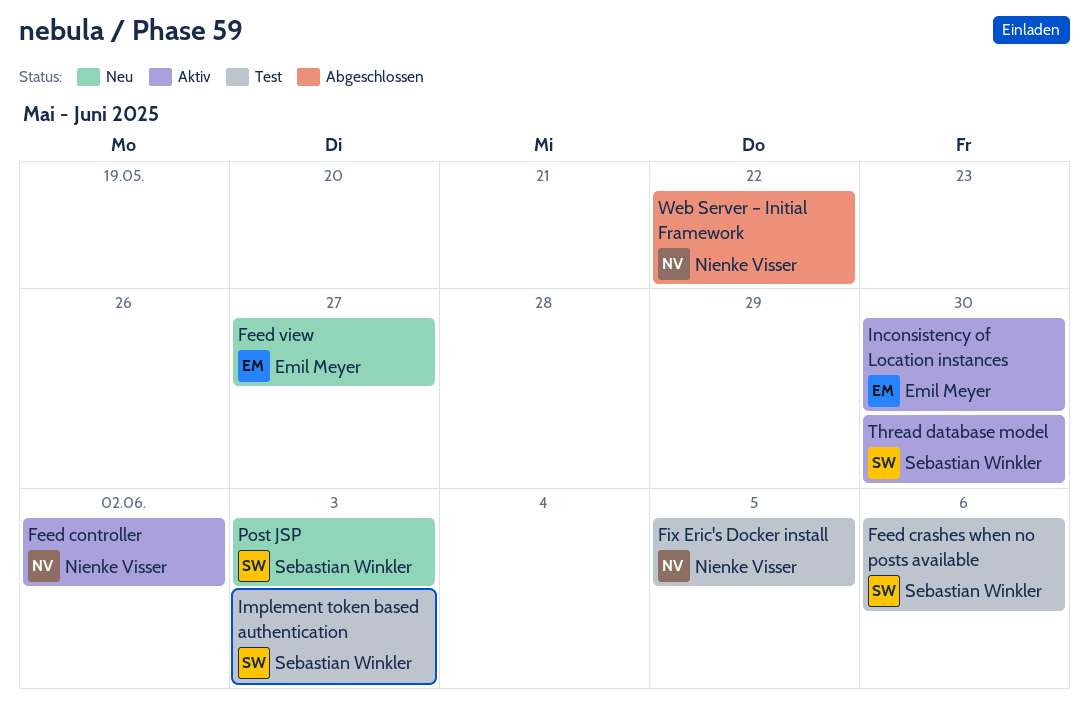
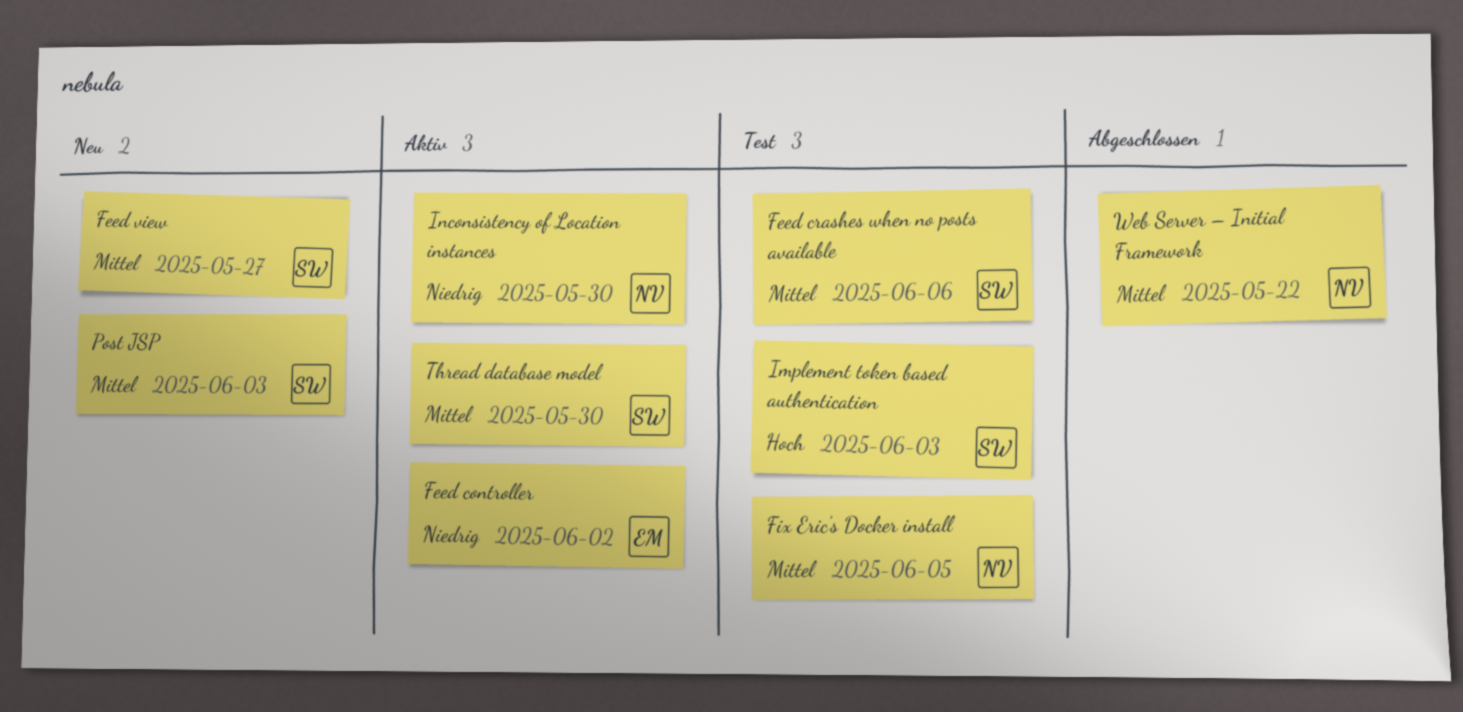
Feed controller, owner: Nienke Visser -> Emil Meyer
Feed view, owner: Emil Meyer -> Sebastian Winkler
Inconsistency of Location instances, owner: Emil Meyer -> Nienke Visser

